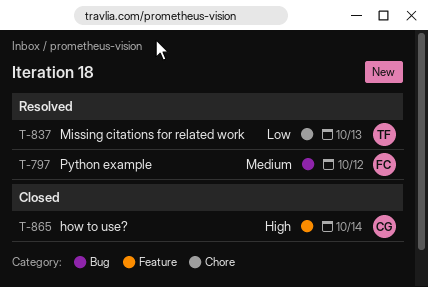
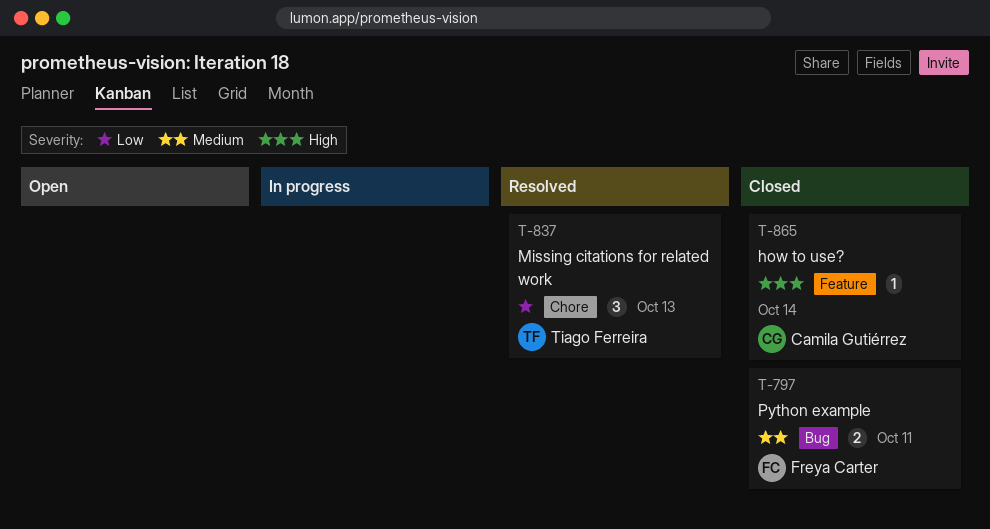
T-797, status: Resolved -> Closed
T-797, due: Oct 12 -> Oct 11

